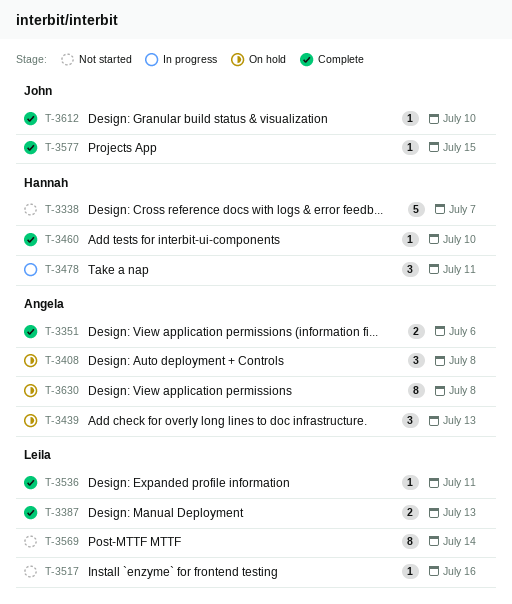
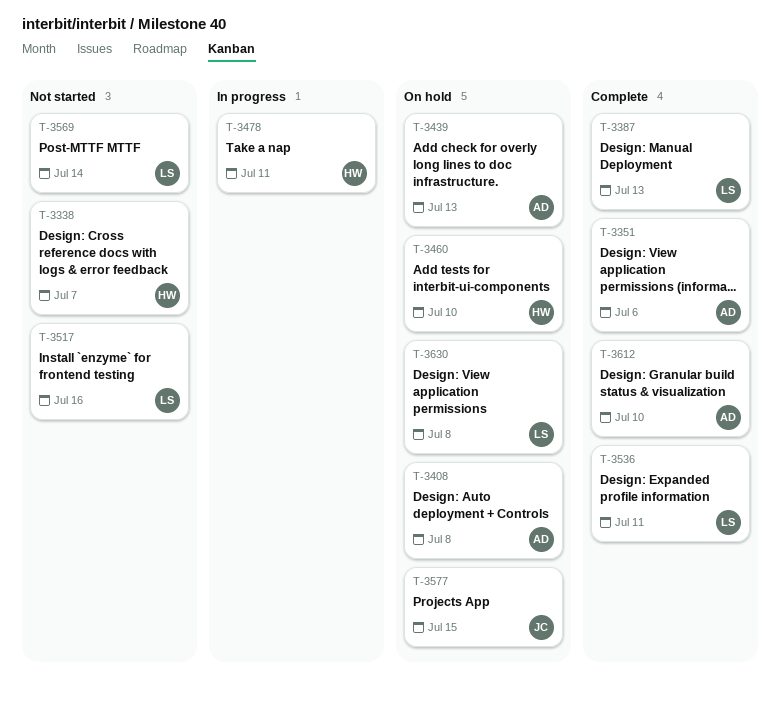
T-3460, status: Complete -> On hold
T-3577, status: Complete -> On hold
T-3612, owner: John -> Angela
T-3630, owner: Angela -> Leila

